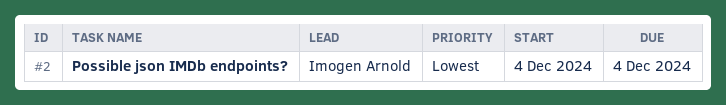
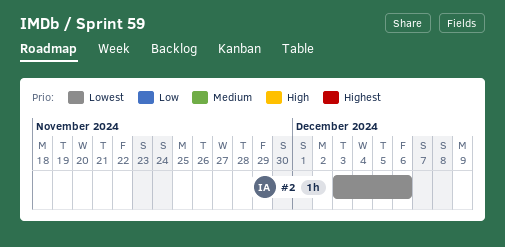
#2, start: Dec 4 -> Dec 3
#2, due: Dec 4 -> Dec 6

